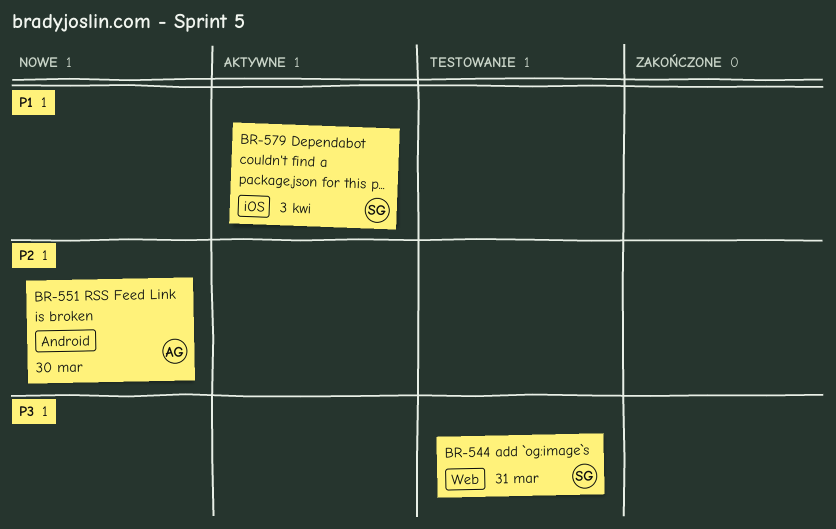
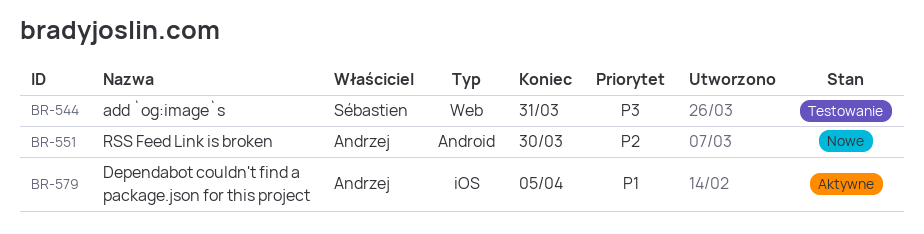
BR-579, owner: Sébastien -> Andrzej
BR-579, due: Apr 3 -> Apr 5

